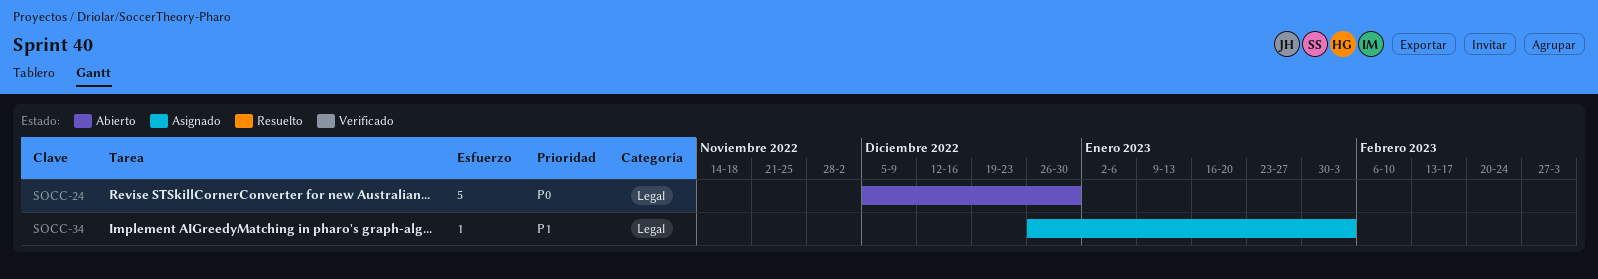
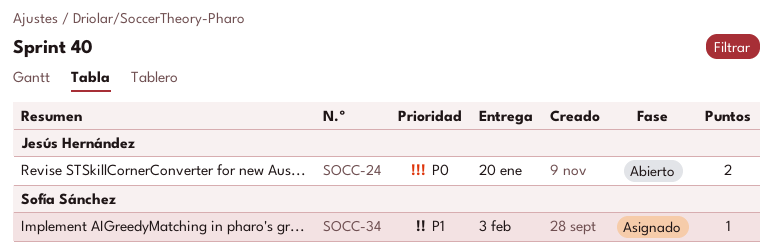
SOCC-24, estimate: 5 -> 2
SOCC-24, due: Dec 30 -> Jan 20

